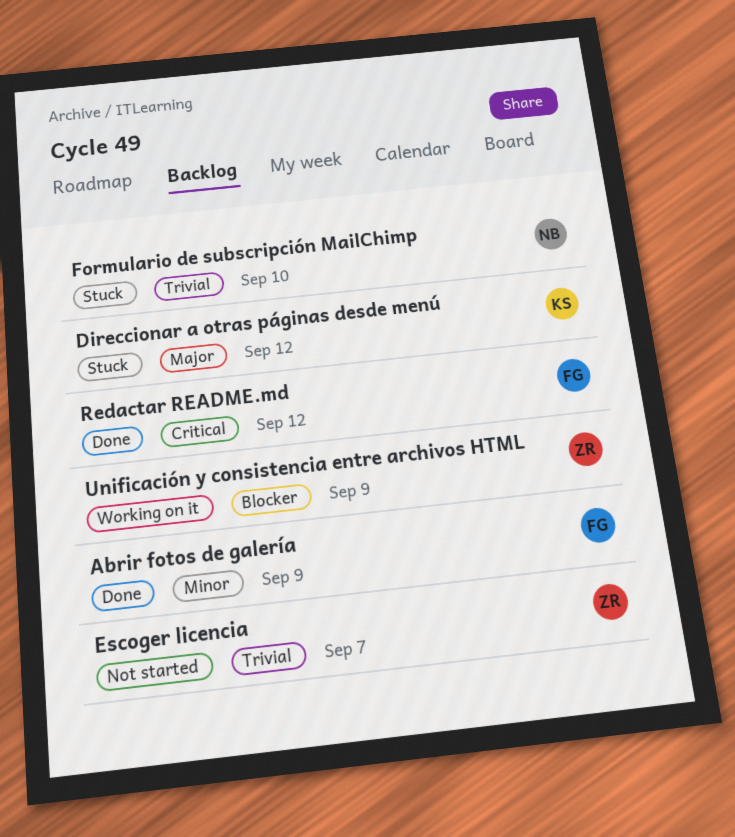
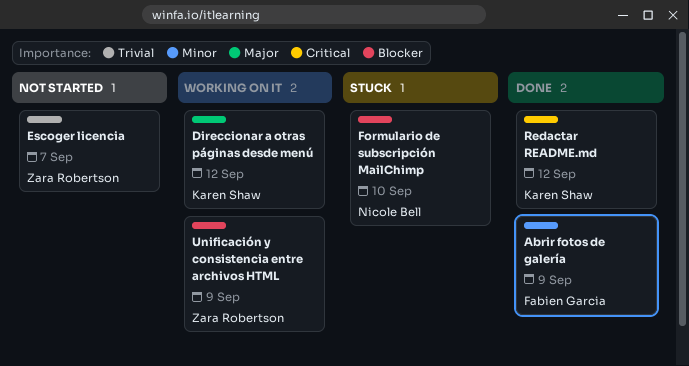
Direccionar a otras páginas desde menú, status: Stuck -> Working on it
Formulario de subscripción MailChimp, priority: Trivial -> Blocker
Redactar README.md, owner: Fabien Garcia -> Karen Shaw

